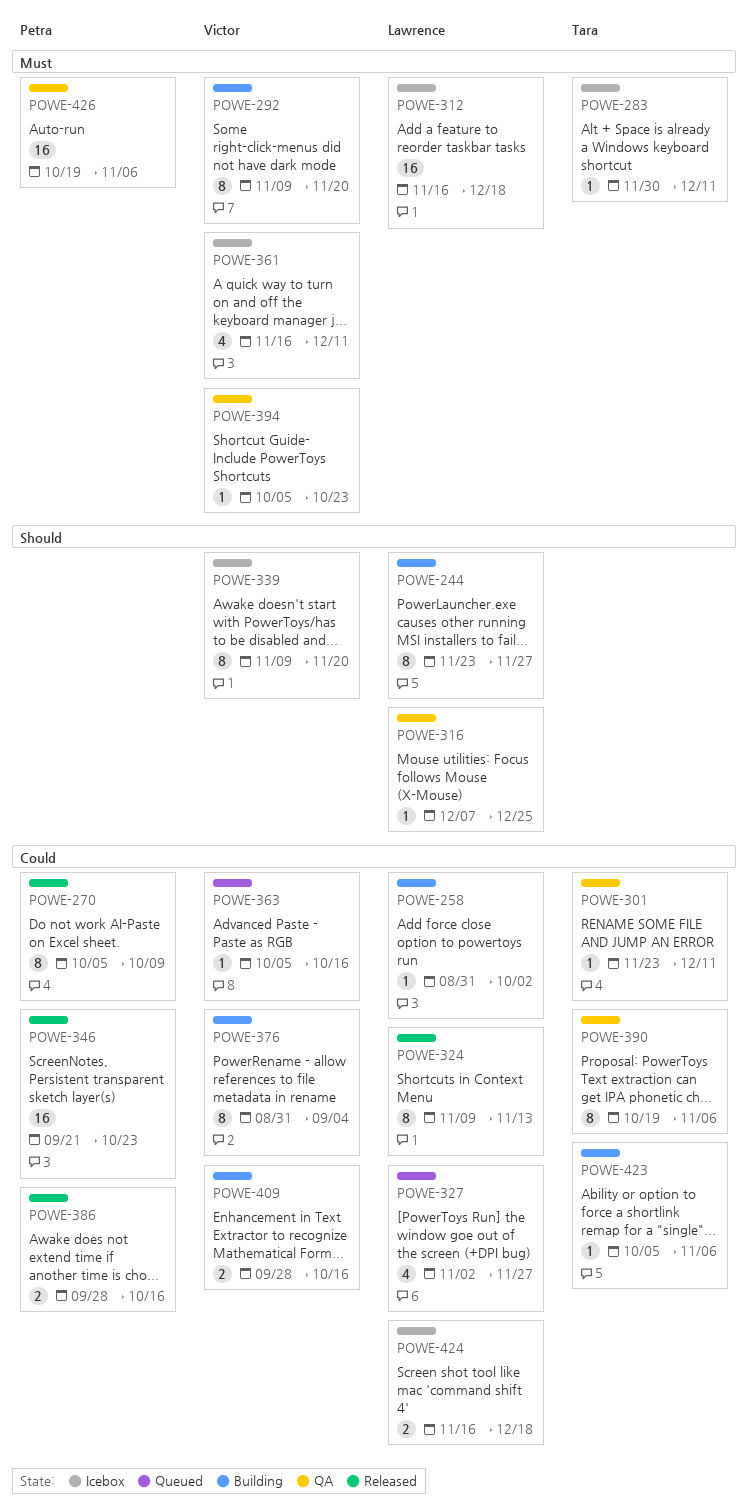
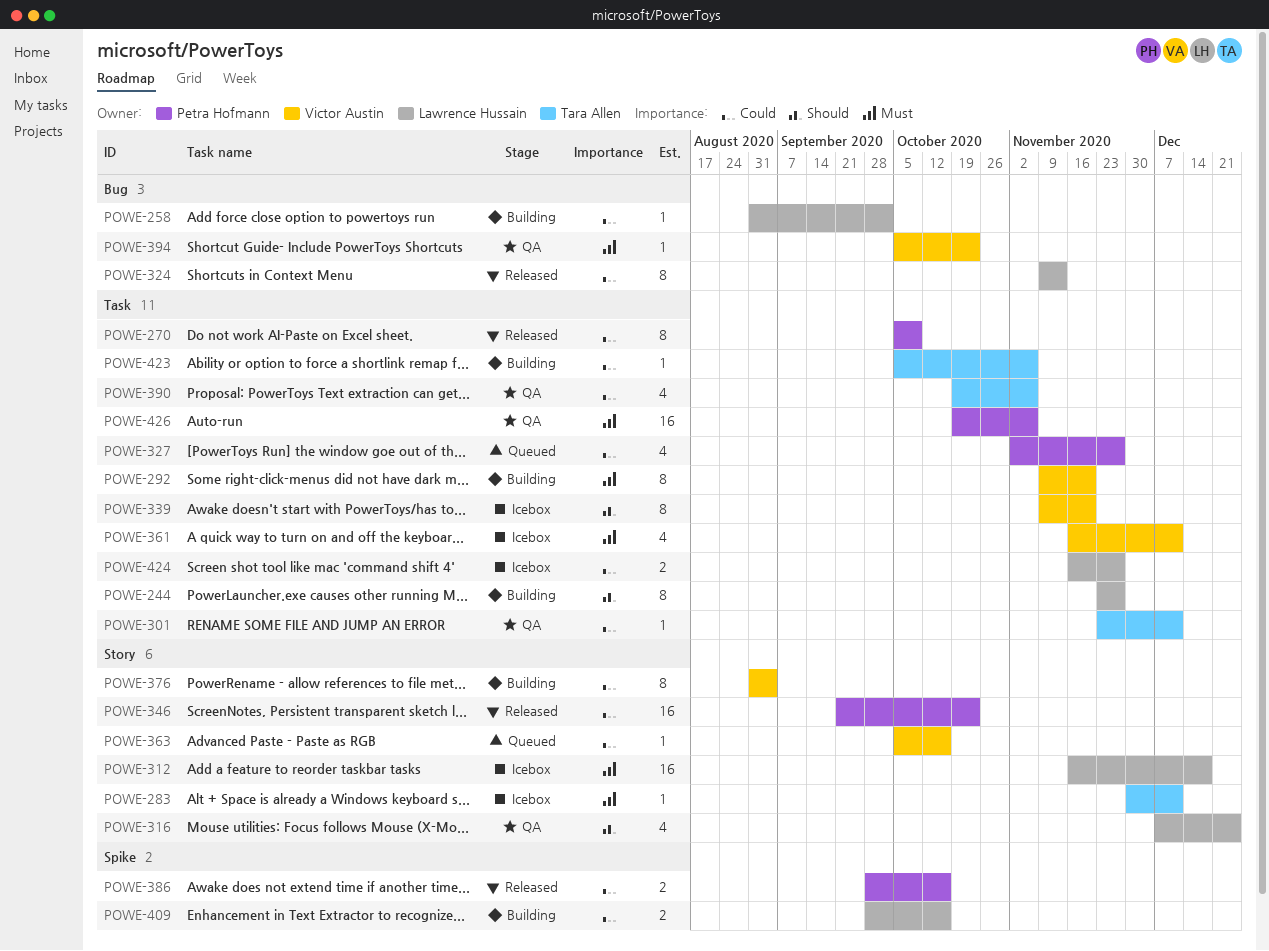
POWE-316, estimate: 1 -> 4
POWE-327, owner: Lawrence Hussain -> Petra Hofmann
POWE-390, estimate: 8 -> 4
POWE-409, owner: Victor Austin -> Lawrence Hussain
POWE-424, due: Dec 18 -> Nov 27

